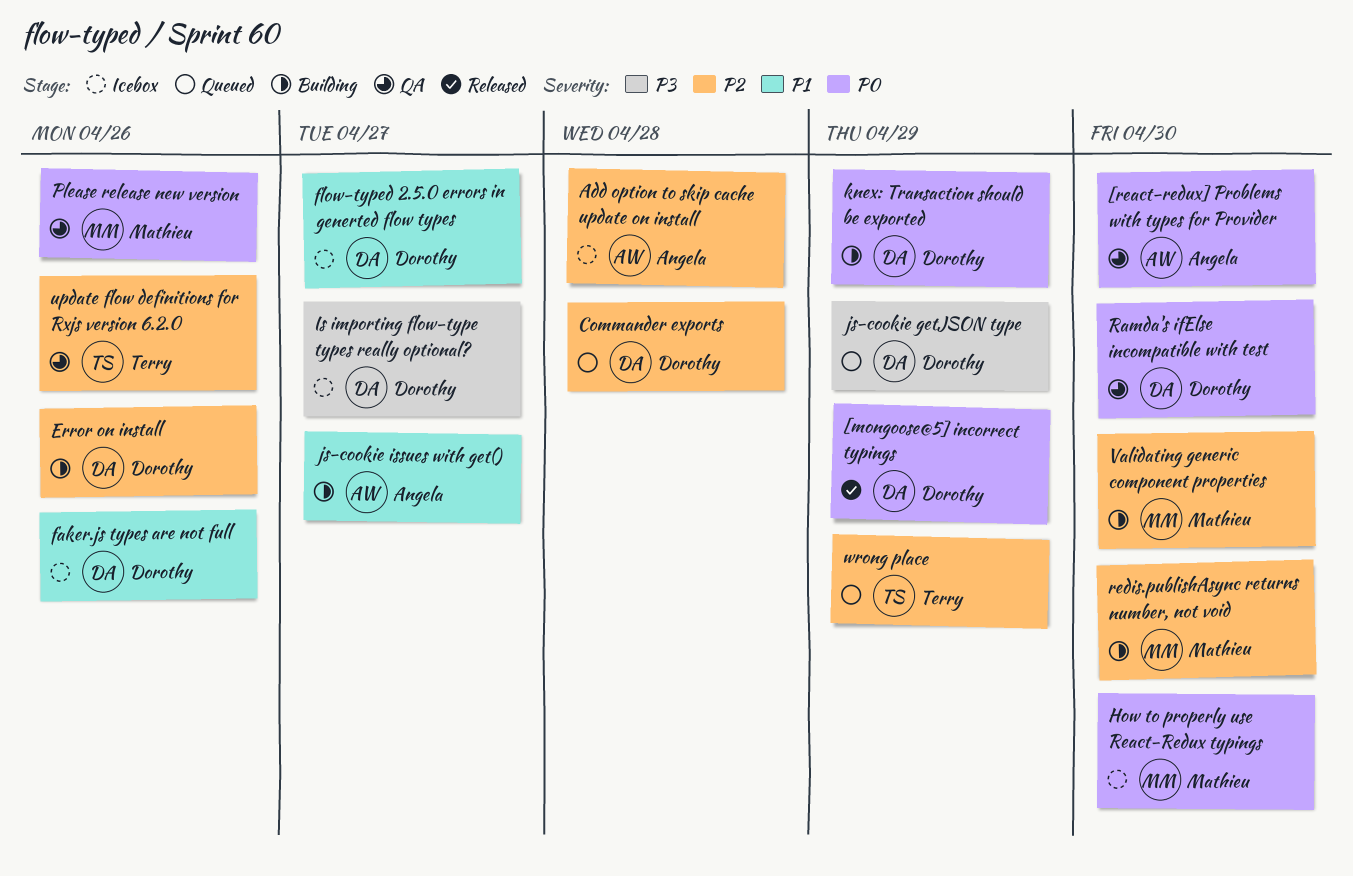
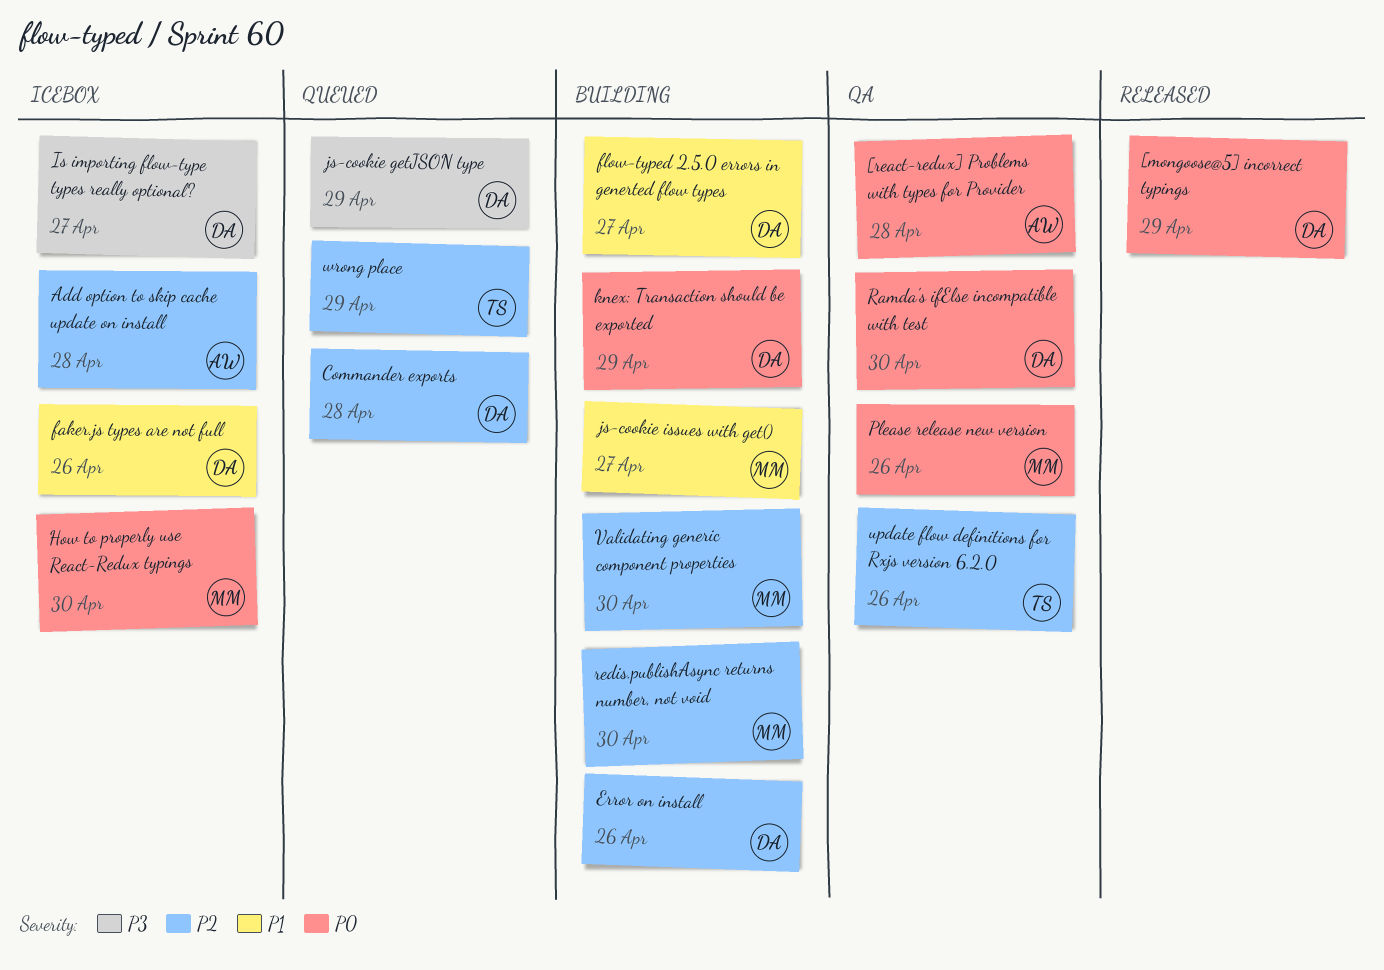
[react-redux] Problems with types for Provider, due: Apr 30 -> Apr 28
flow-typed 2.5.0 errors in generted flow types, status: Icebox -> Building
js-cookie issues with get(), owner: Angela -> Mathieu

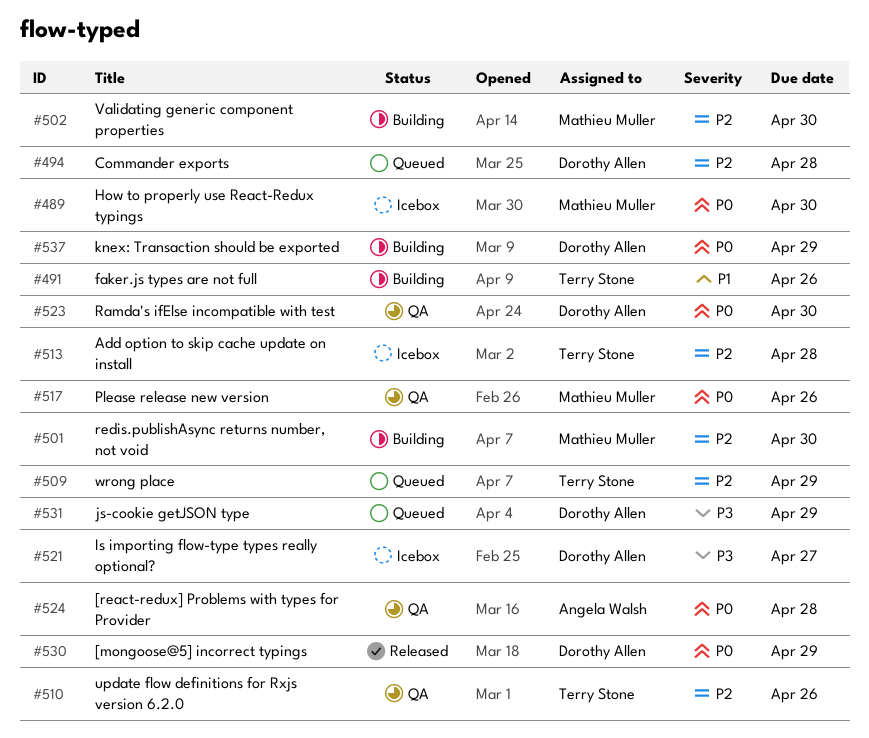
Add option to skip cache update on install, owner: Angela Walsh -> Terry Stone
Error on install: present -> none
faker.js types are not full, status: Icebox -> Building
faker.js types are not full, owner: Dorothy Allen -> Terry Stone
flow-typed 2.5.0 errors in generted flow types: present -> none
js-cookie issues with get(): present -> none

